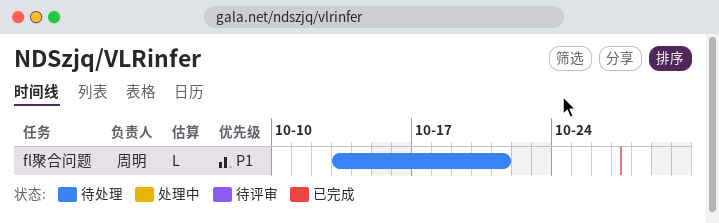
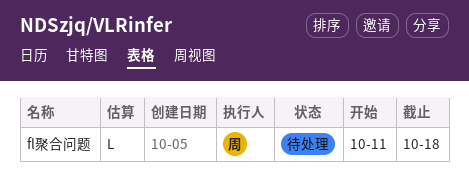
fl聚合问题, start: Oct 13 -> Oct 11
fl聚合问题, due: Oct 21 -> Oct 18

